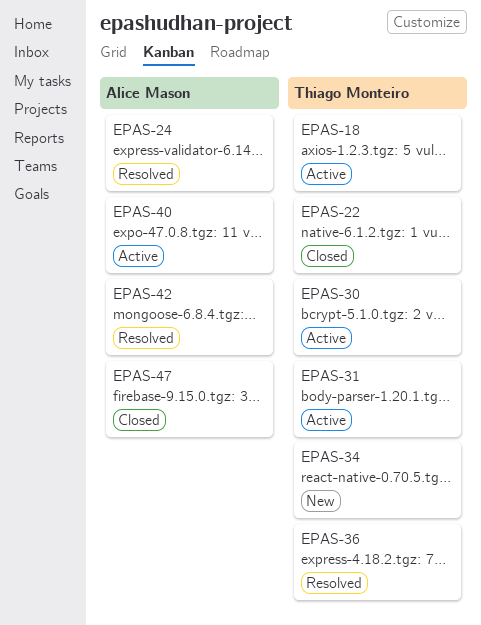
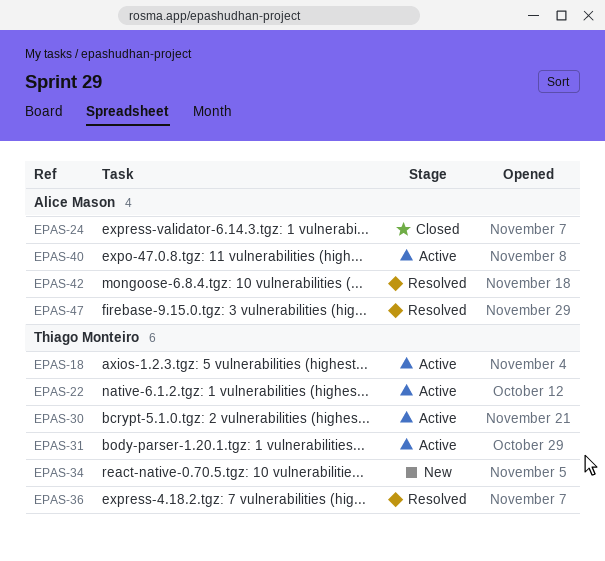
EPAS-22, status: Closed -> Active
EPAS-24, status: Resolved -> Closed
EPAS-47, status: Closed -> Resolved

